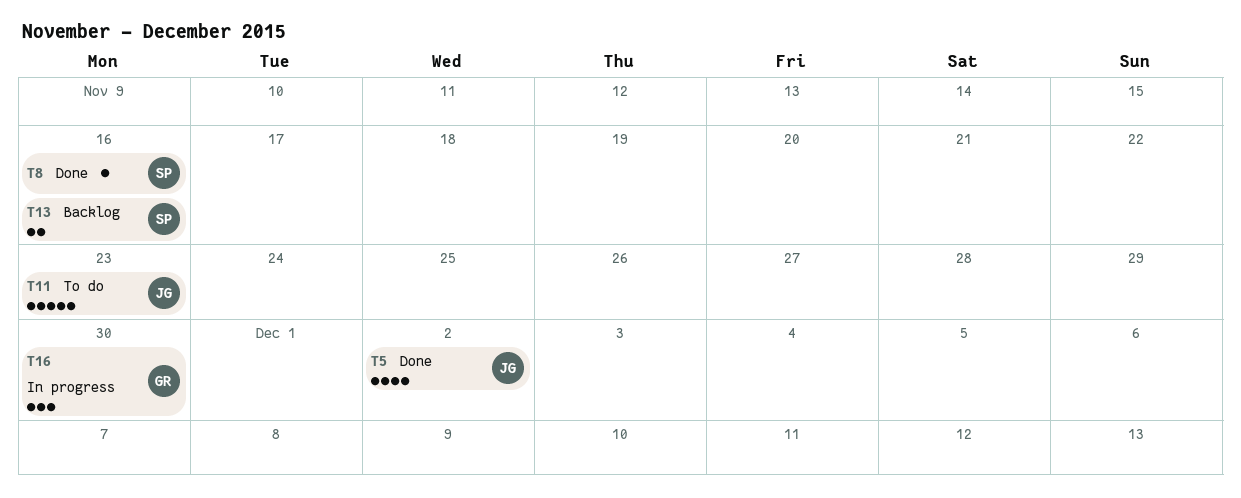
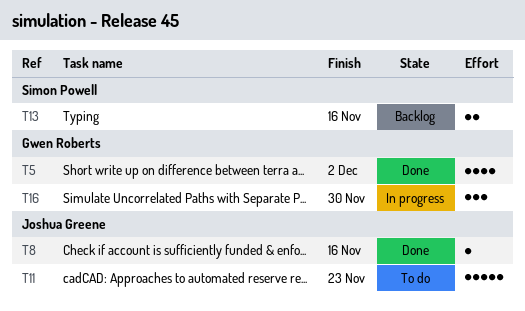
T5, owner: Joshua Greene -> Gwen Roberts
T8, owner: Simon Powell -> Joshua Greene

